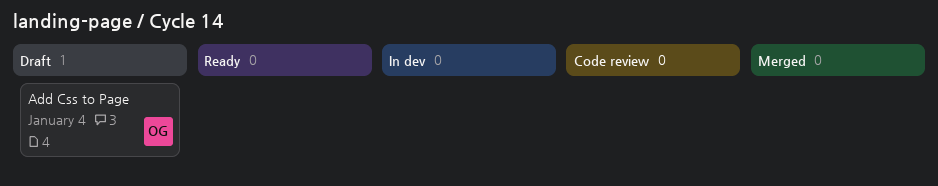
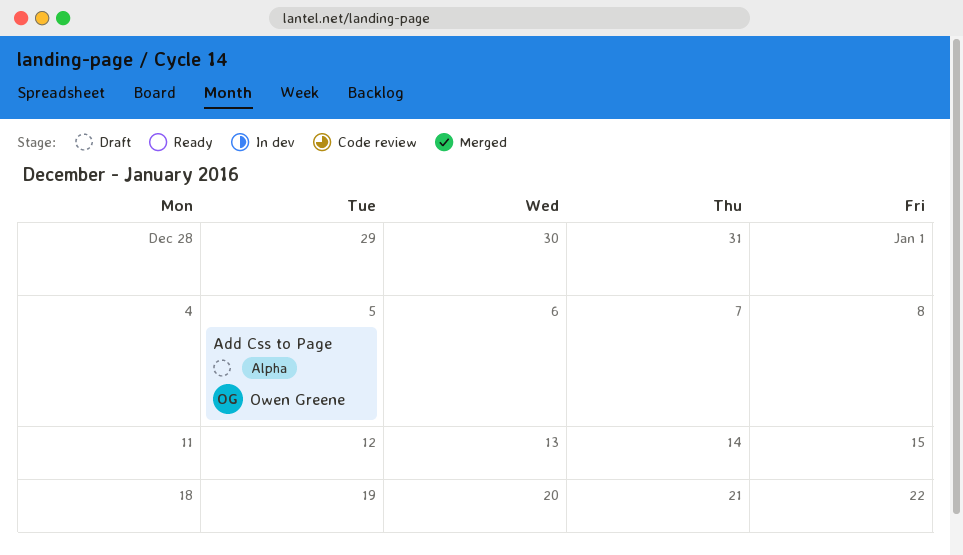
Add Css to Page, due: Jan 4 -> Jan 5

